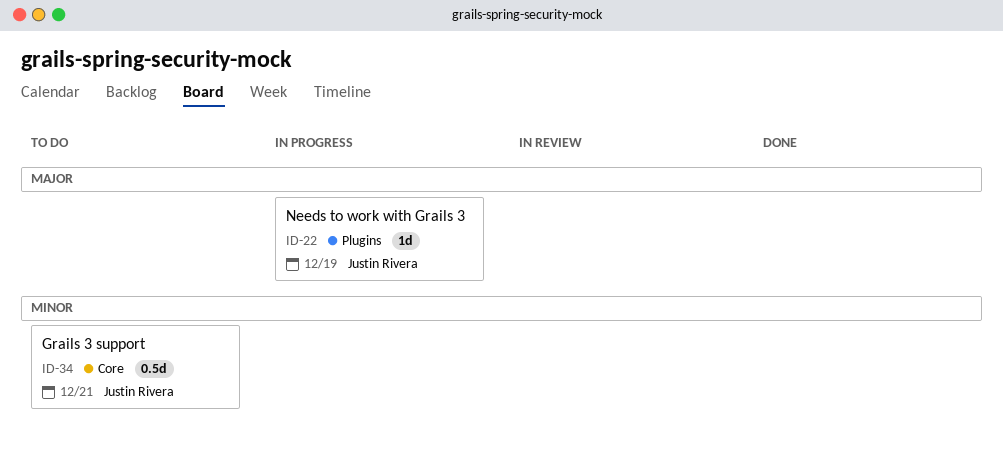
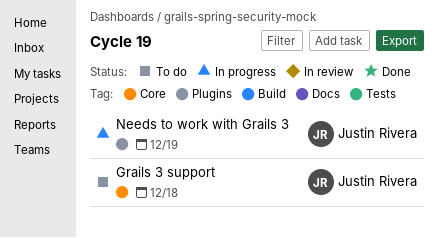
Grails 3 support, due: Dec 21 -> Dec 18

